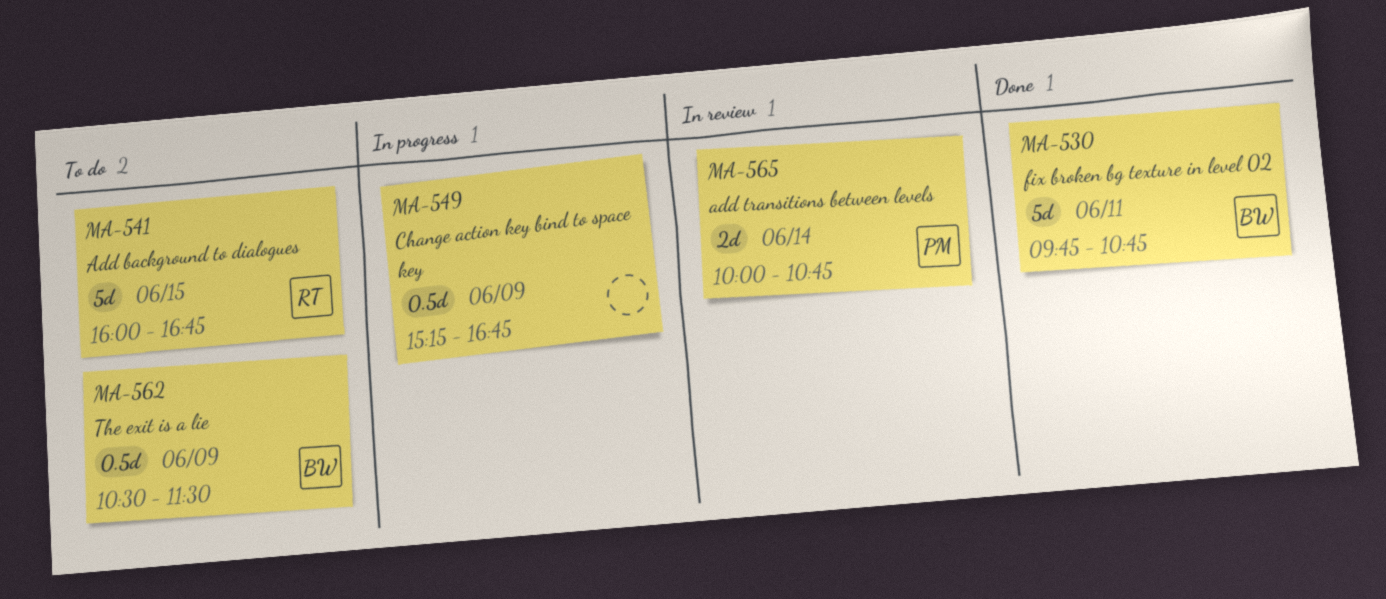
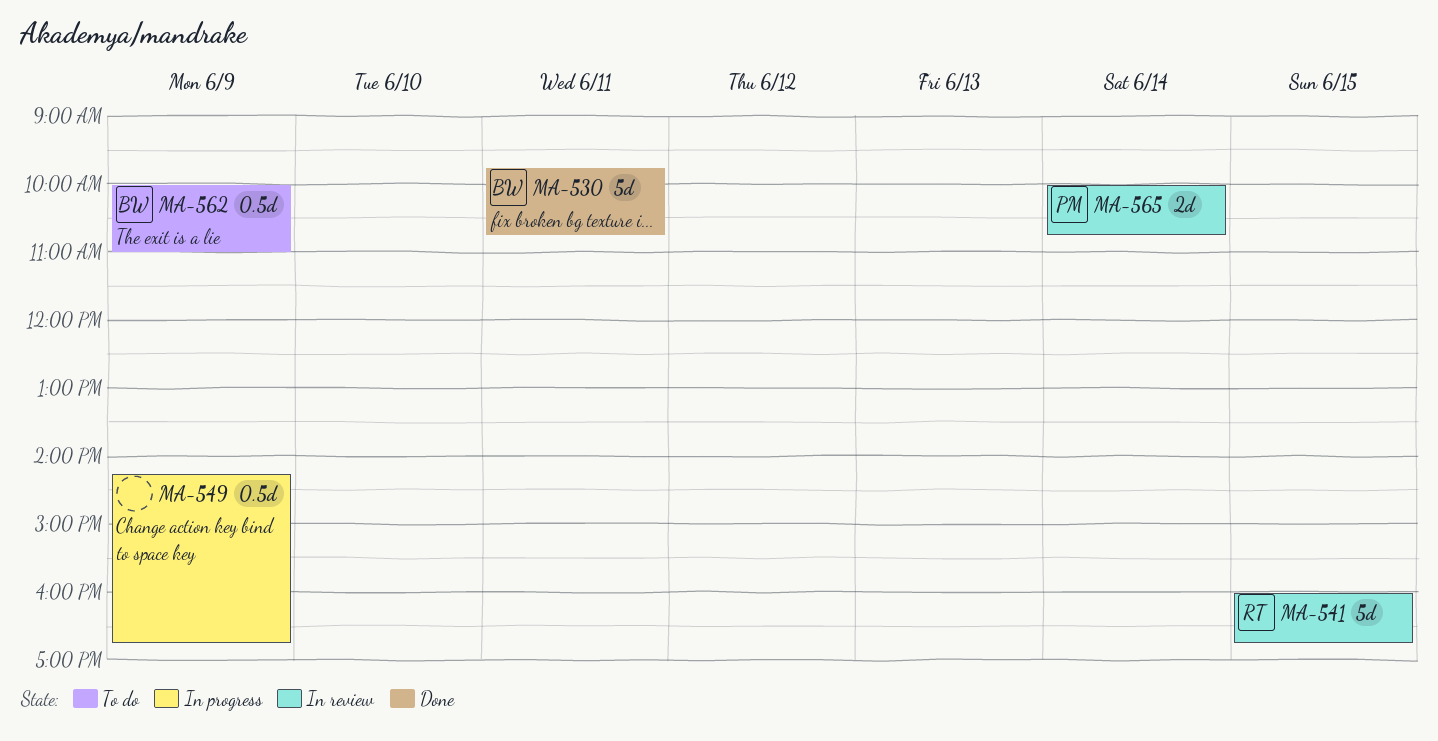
MA-541, status: To do -> In review
MA-549, begins: 15:15 -> 14:15
MA-562, begins: 10:30 -> 10:00
MA-562, ends: 11:30 -> 11:00

